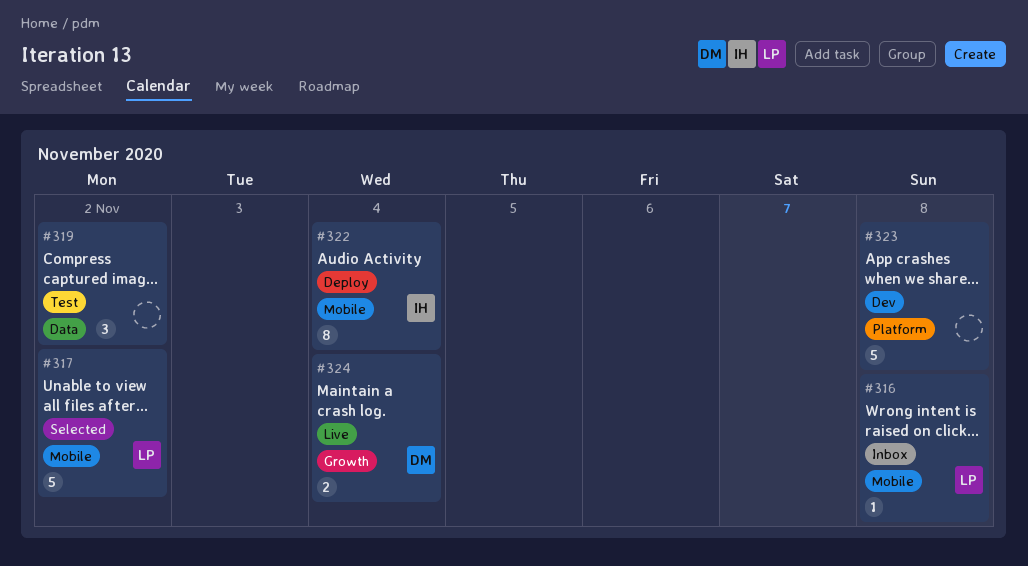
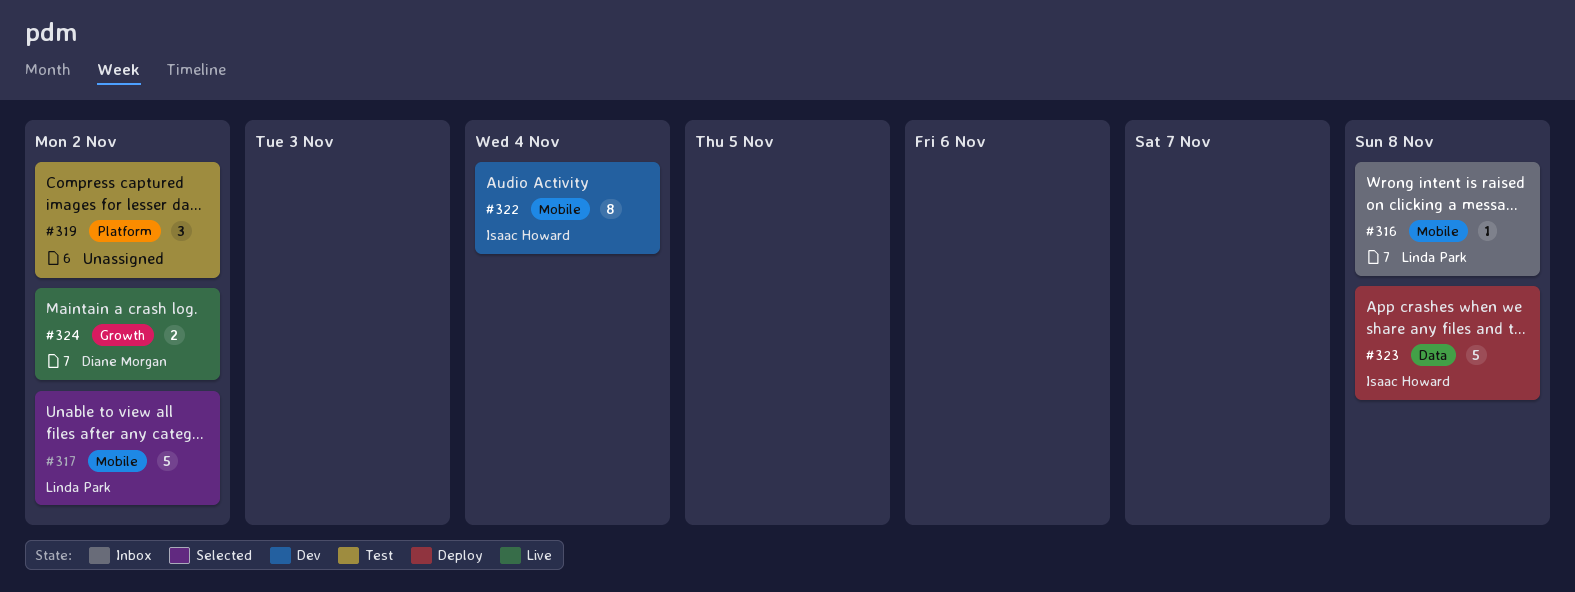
#319, label: Data -> Platform
#322, status: Deploy -> Dev
#323, status: Dev -> Deploy
#323, owner: none -> Isaac Howard
#323, label: Platform -> Data
#324, due: Nov 4 -> Nov 2

